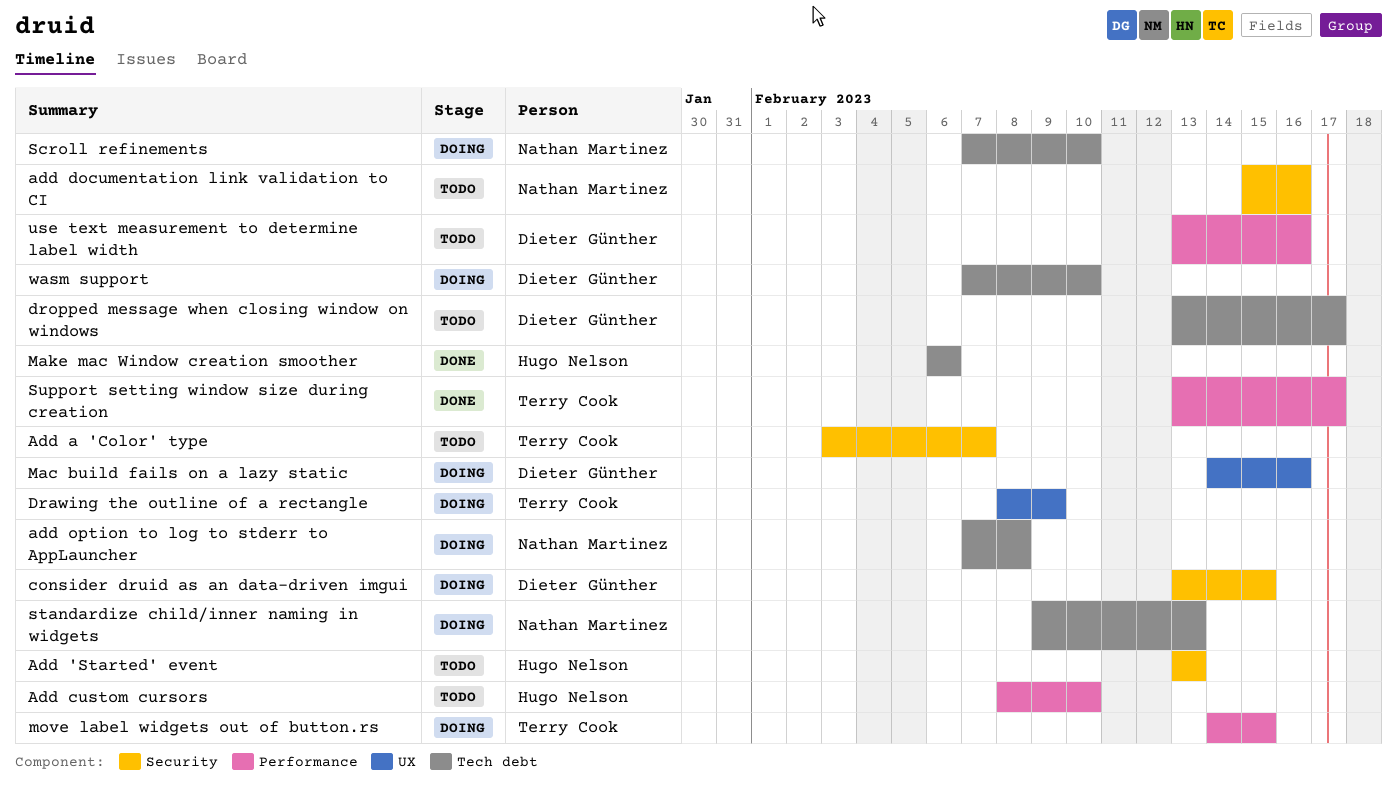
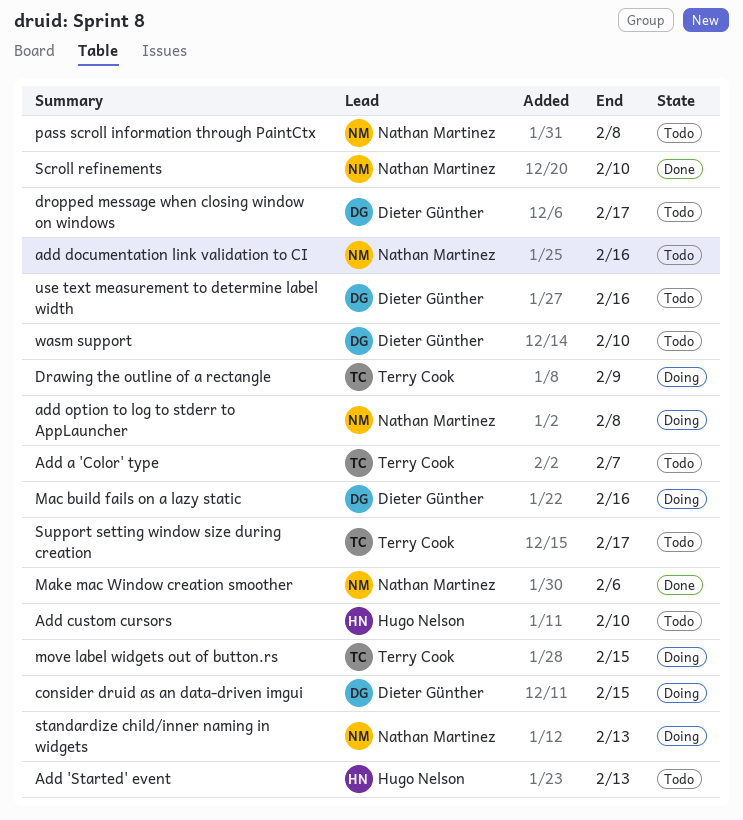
Make mac Window creation smoother, owner: Hugo Nelson -> Nathan Martinez
pass scroll information through PaintCtx: none -> present
Scroll refinements, status: Doing -> Done
Support setting window size during creation, status: Done -> Todo
wasm support, status: Doing -> Todo

